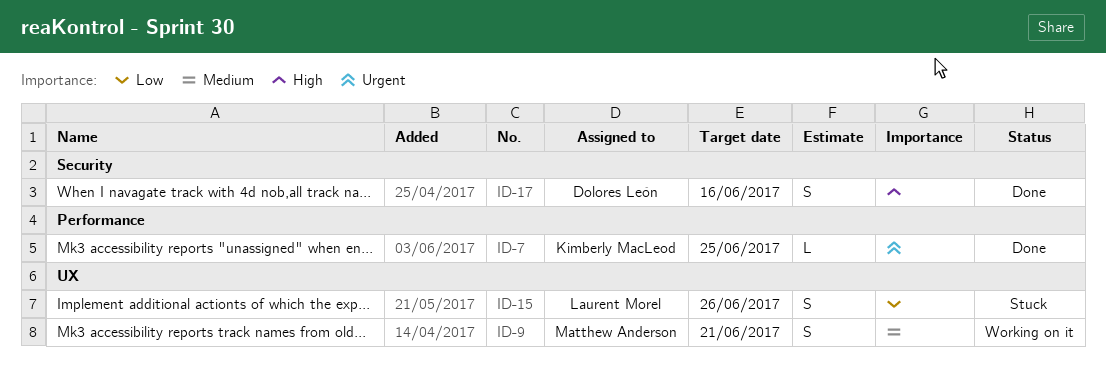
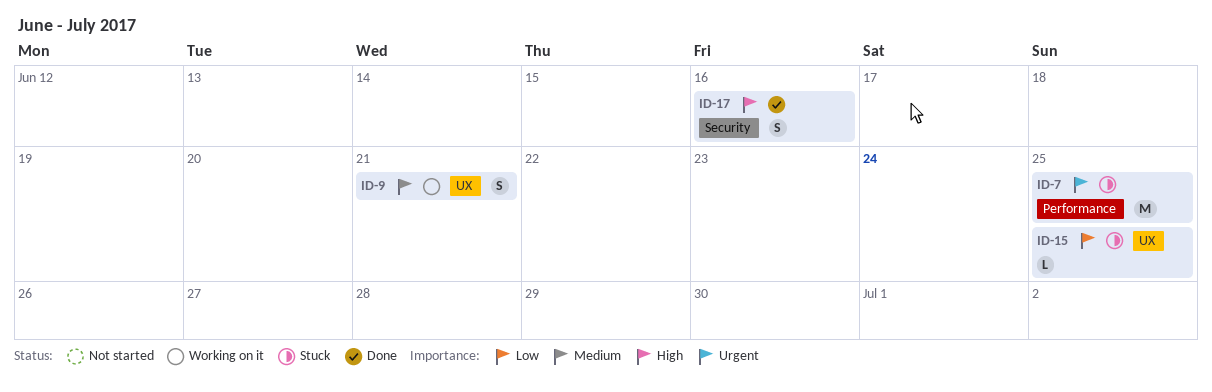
ID-7, status: Done -> Stuck
ID-7, estimate: L -> M
ID-15, estimate: S -> L
ID-15, due: Jun 26 -> Jun 25

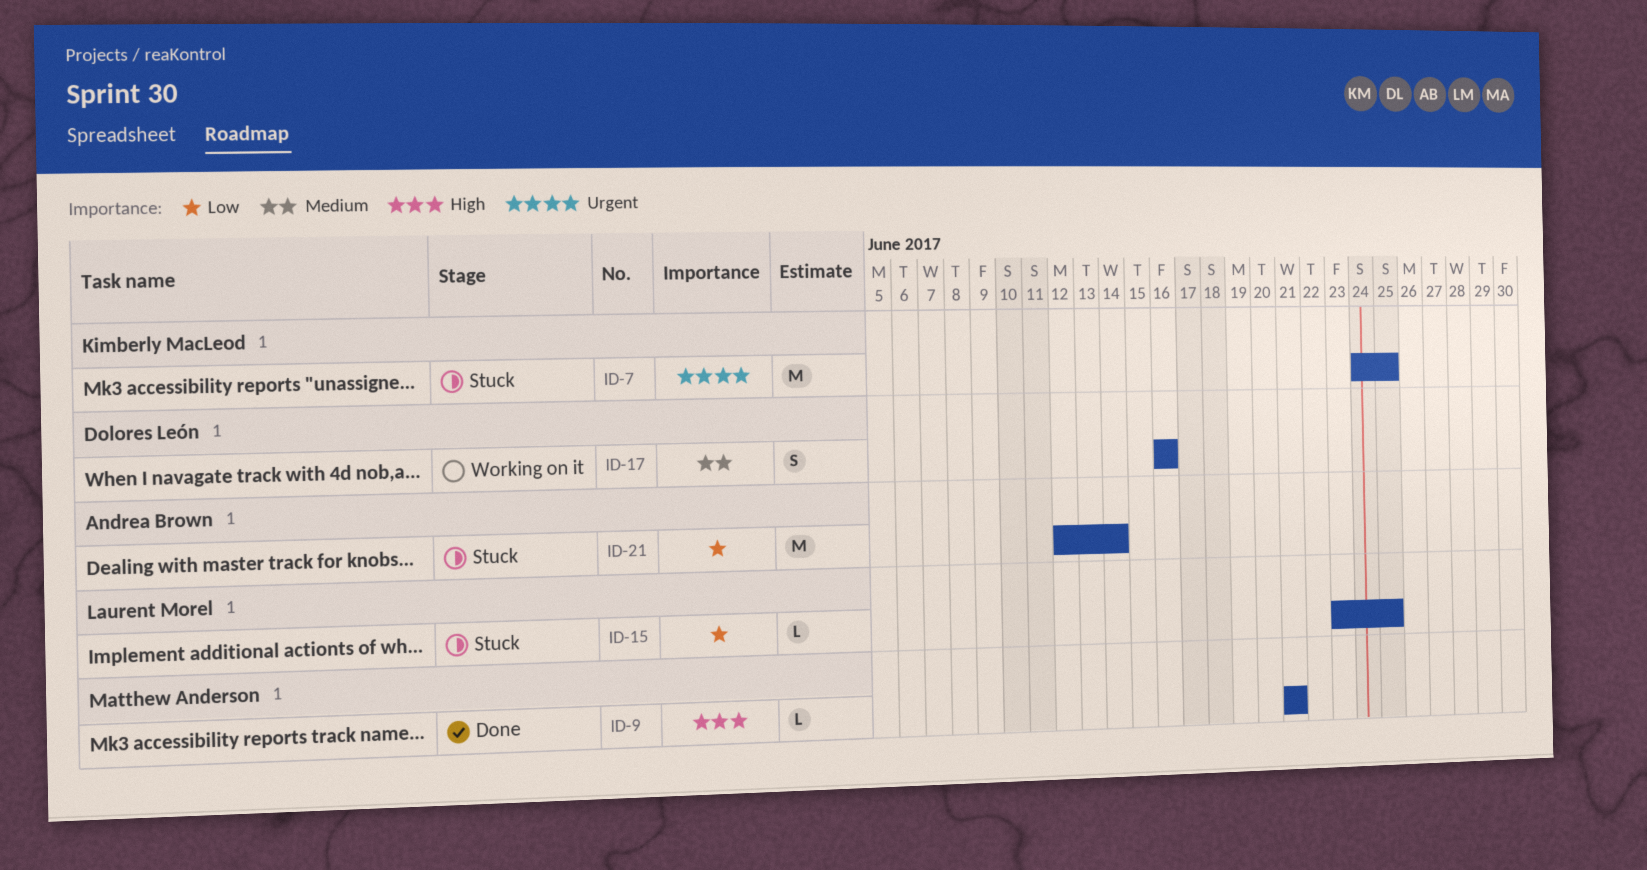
ID-9, status: Working on it -> Done
ID-9, priority: Medium -> High
ID-9, estimate: S -> L
ID-17, status: Done -> Working on it
ID-17, priority: High -> Medium
ID-21: none -> present

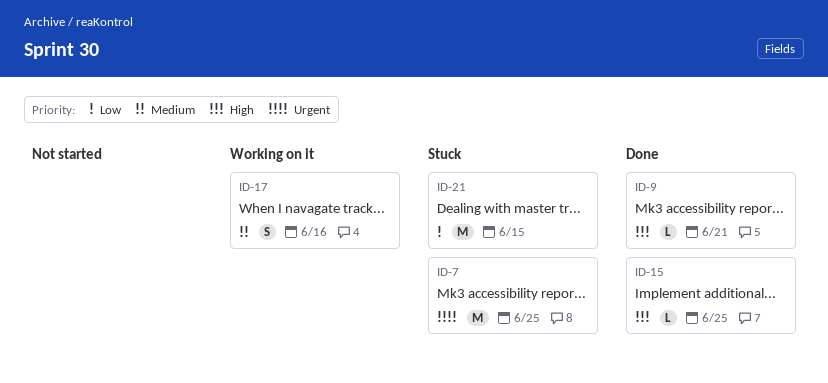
ID-15, status: Stuck -> Done
ID-15, priority: Low -> High
ID-21, due: Jun 14 -> Jun 15

